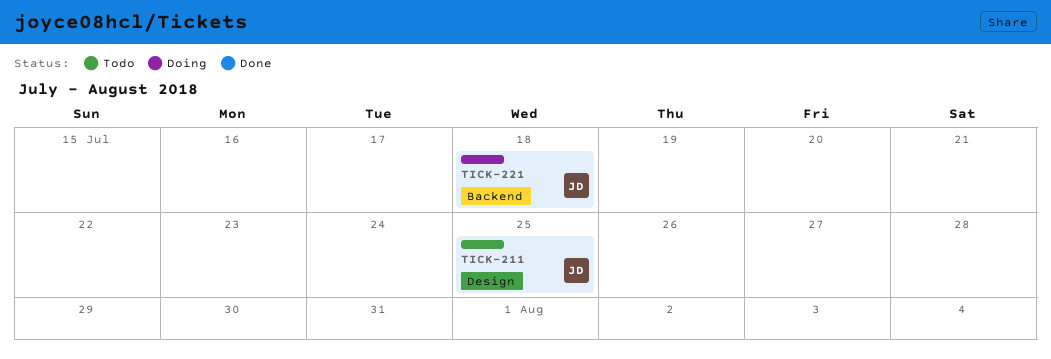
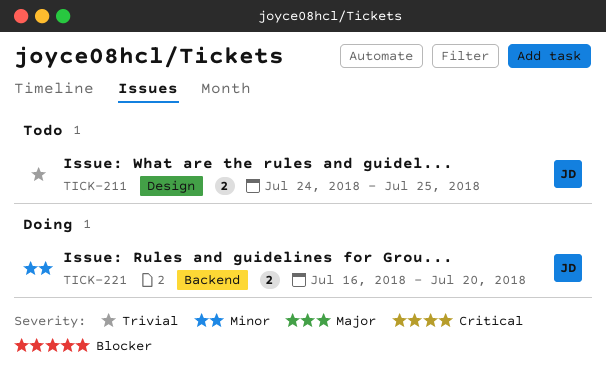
TICK-221, due: Jul 18 -> Jul 20

